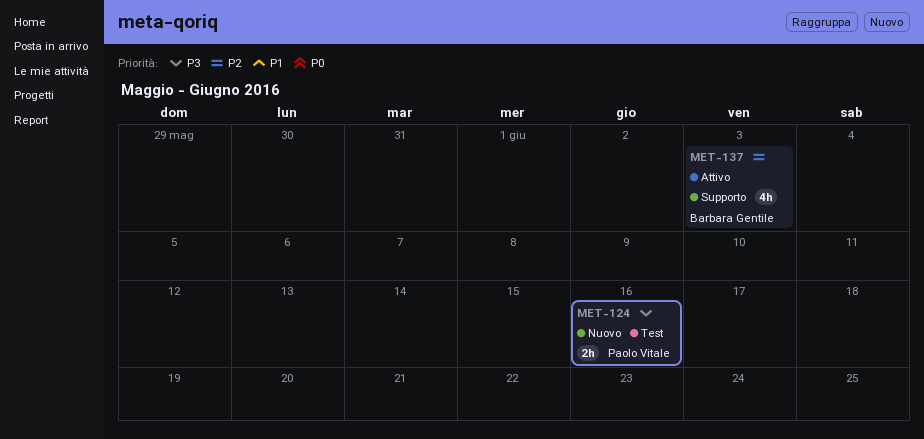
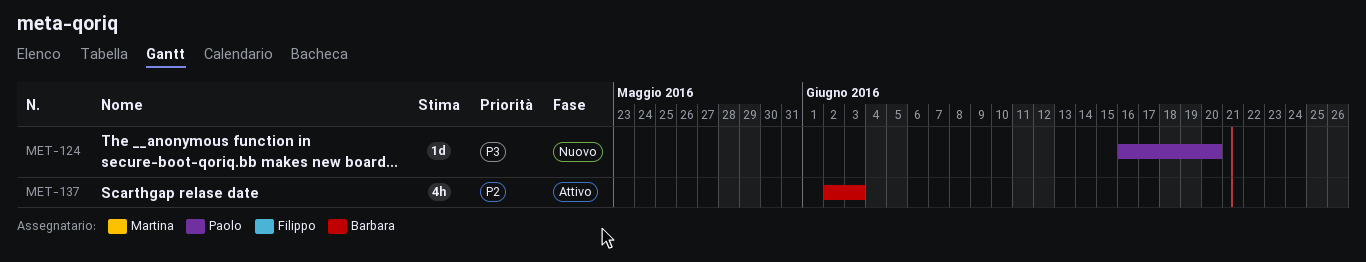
MET-124, estimate: 2h -> 1d
MET-124, due: Jun 16 -> Jun 20

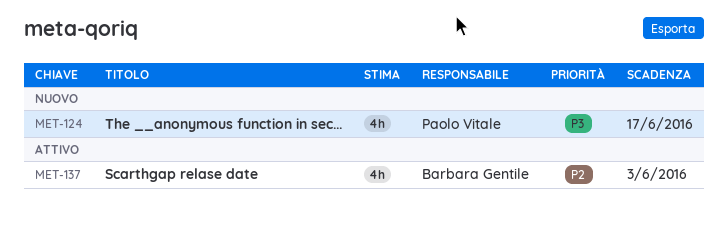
MET-124, estimate: 1d -> 4h
MET-124, due: Jun 20 -> Jun 17

